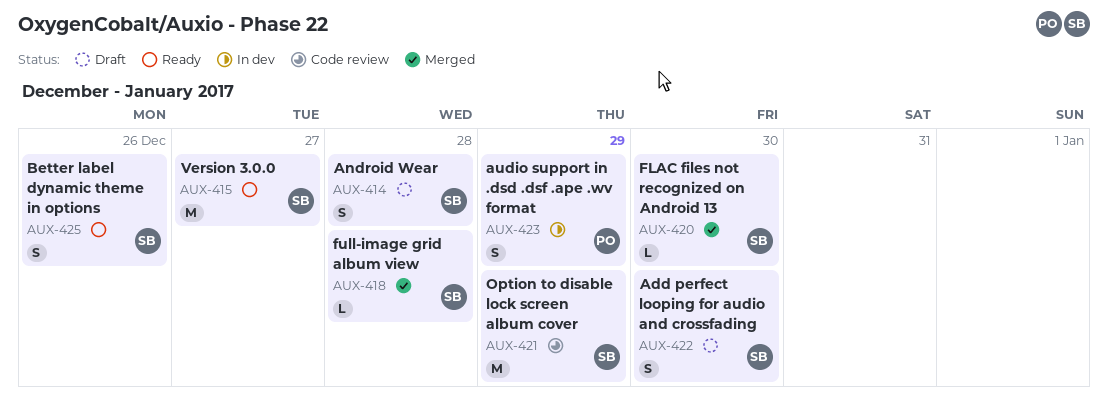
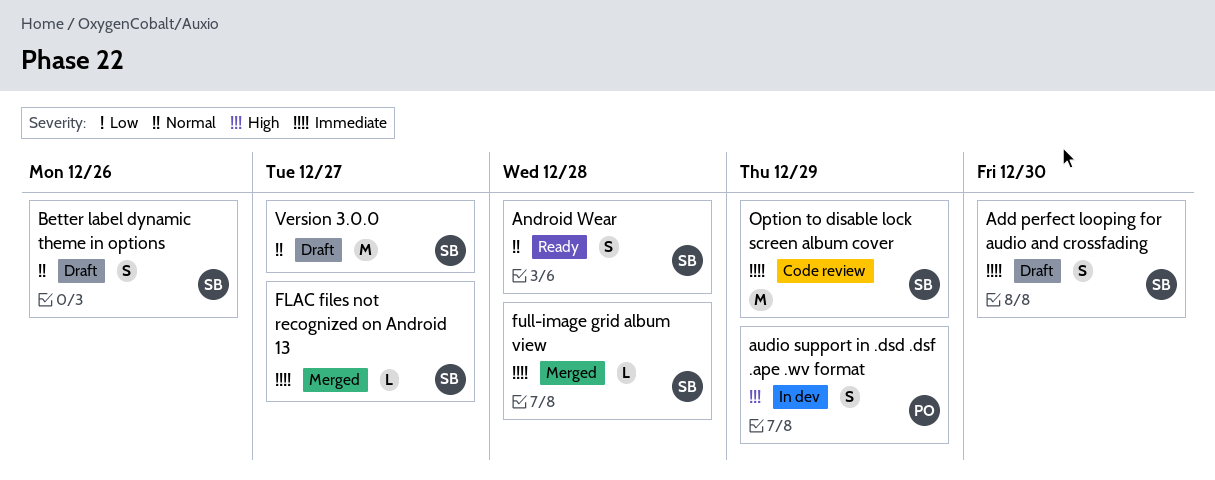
Android Wear, status: Draft -> Ready
Better label dynamic theme in options, status: Ready -> Draft
FLAC files not recognized on Android 13, due: Dec 30 -> Dec 27
Version 3.0.0, status: Ready -> Draft

